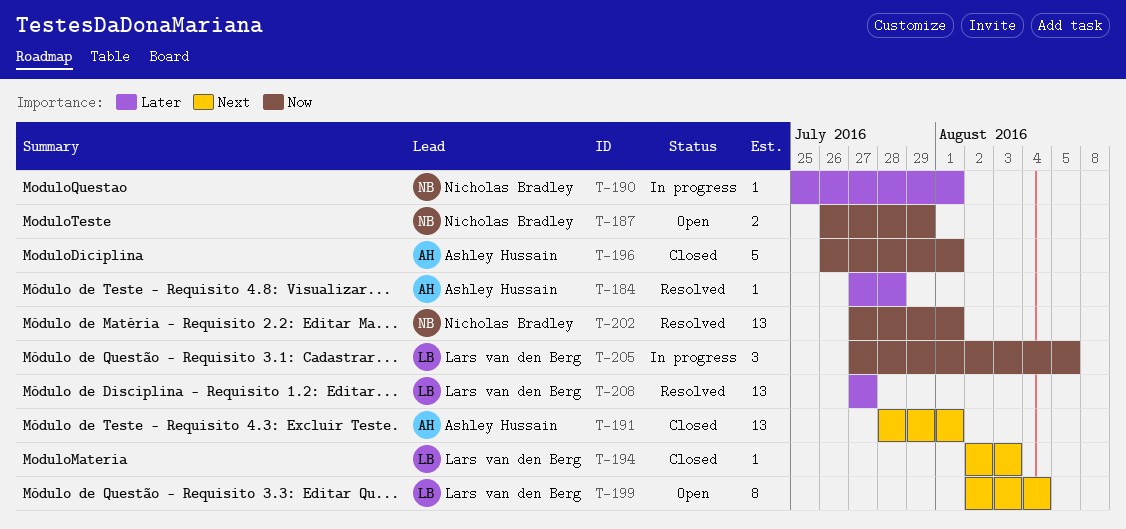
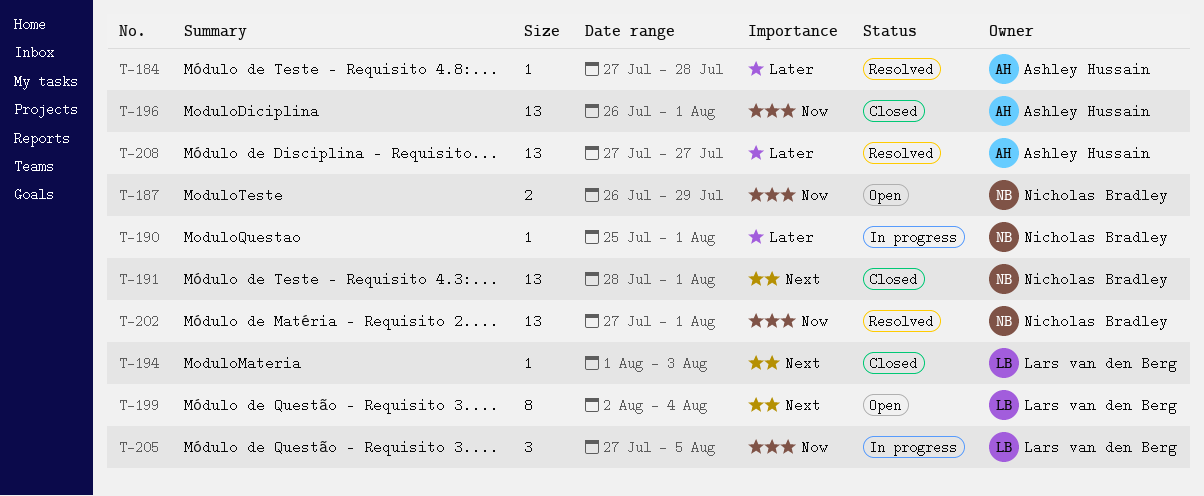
T-191, owner: Ashley Hussain -> Nicholas Bradley
T-194, start: Aug 2 -> Aug 1
T-196, estimate: 5 -> 13
T-208, owner: Lars van den Berg -> Ashley Hussain

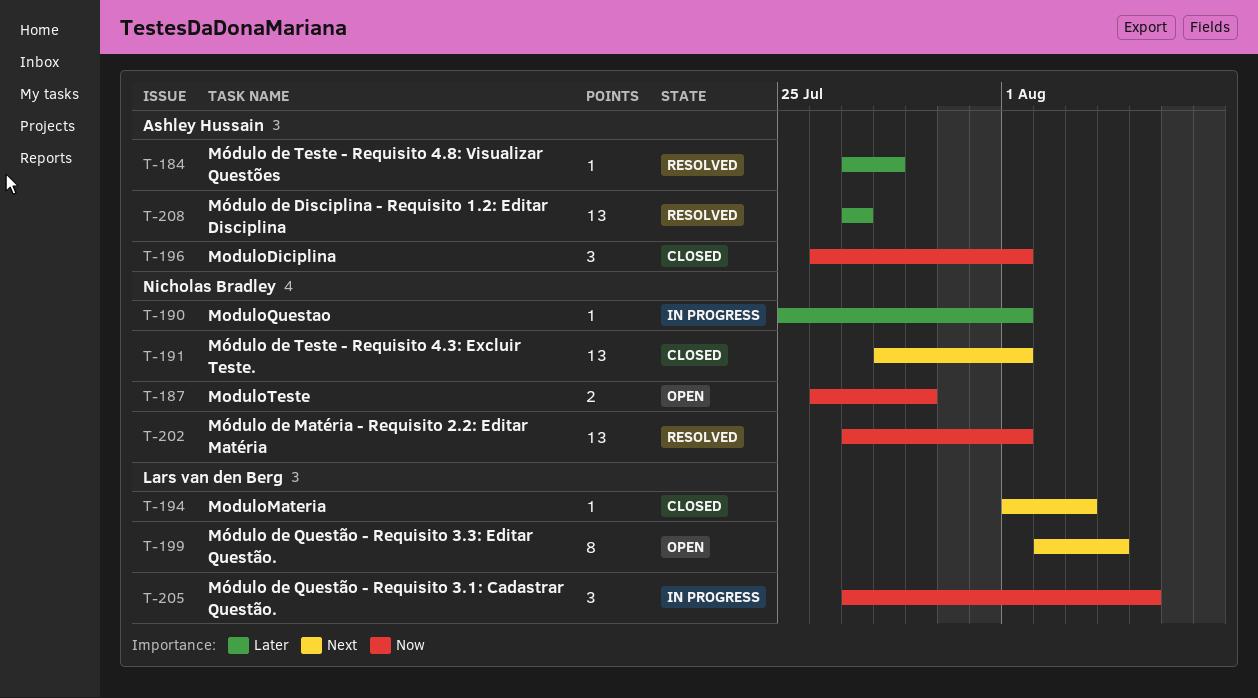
T-196, estimate: 13 -> 3

